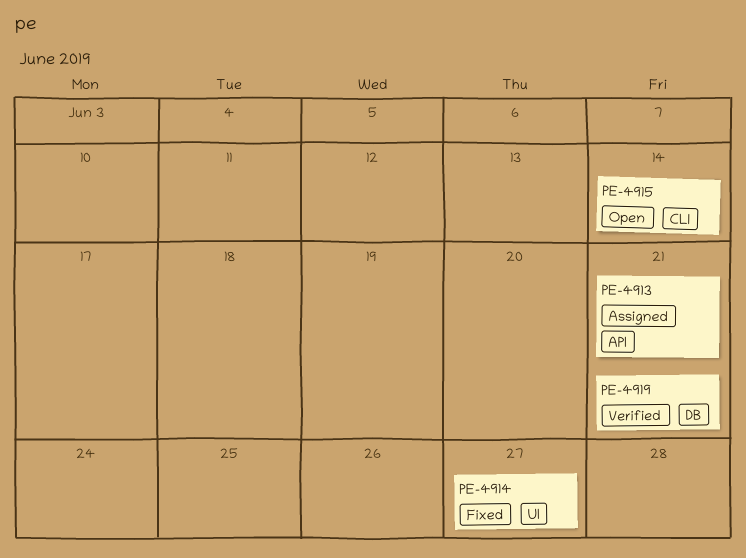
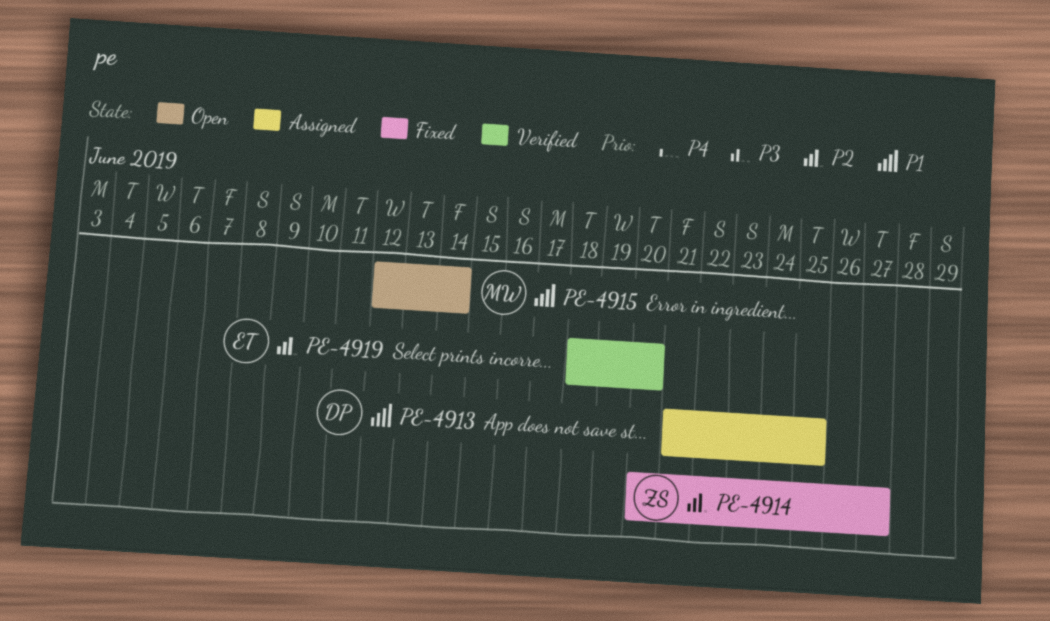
PE-4913, due: Jun 21 -> Jun 25
PE-4919, due: Jun 21 -> Jun 20

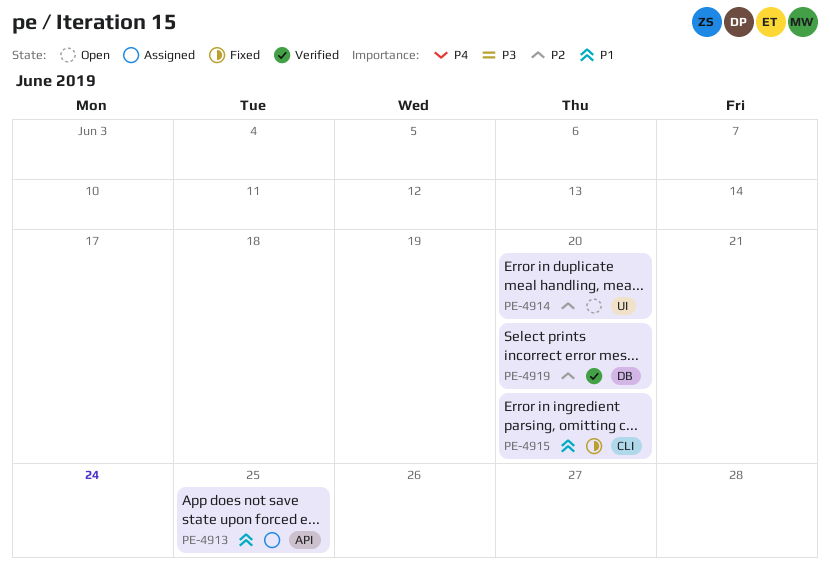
PE-4914, status: Fixed -> Open
PE-4914, due: Jun 27 -> Jun 20
PE-4915, status: Open -> Fixed
PE-4915, due: Jun 14 -> Jun 20

